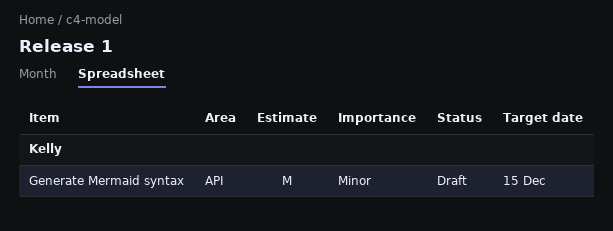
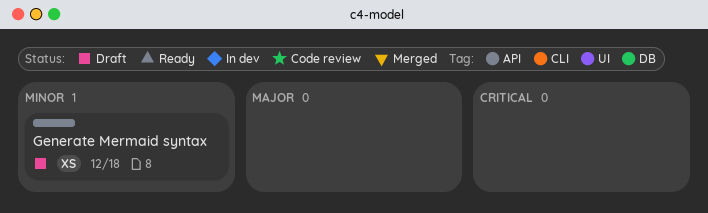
Generate Mermaid syntax, estimate: M -> XS
Generate Mermaid syntax, due: Dec 15 -> Dec 18

